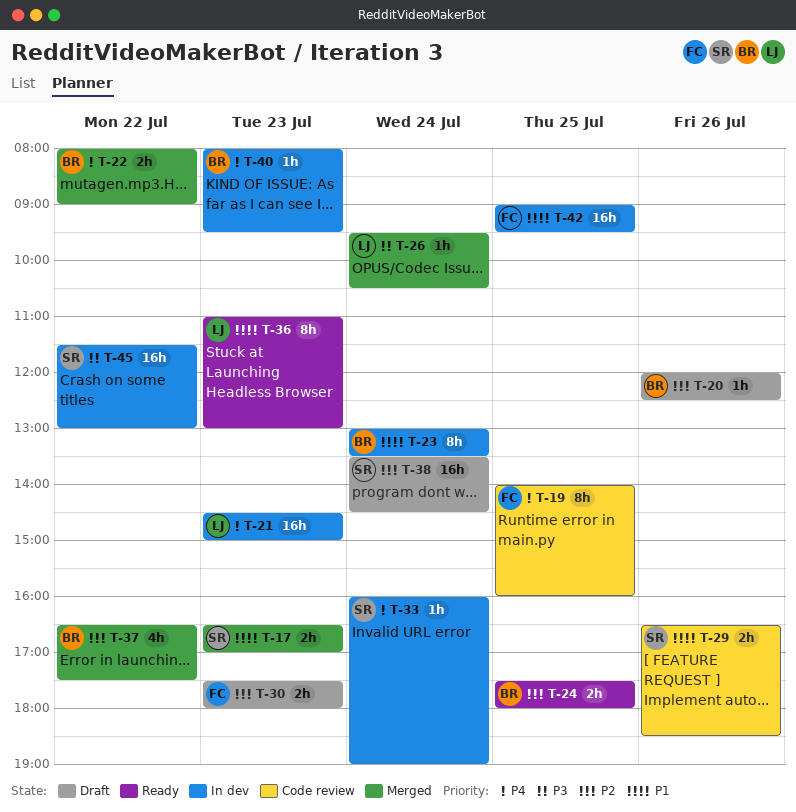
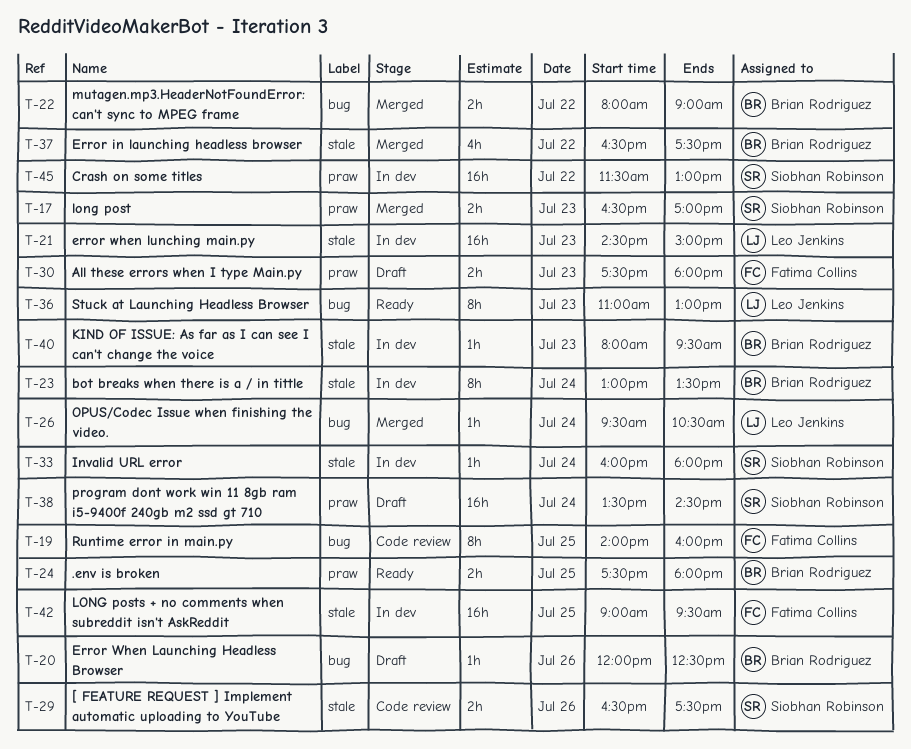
T-29, ends: 18:30 -> 17:30
T-33, ends: 19:00 -> 18:00

